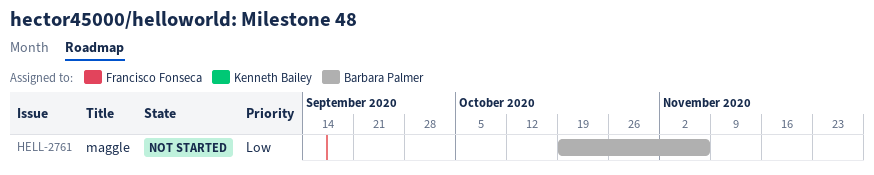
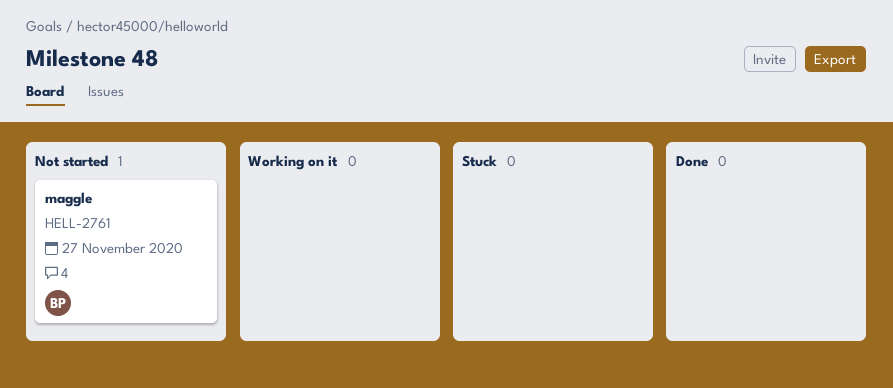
HELL-2761, due: Nov 6 -> Nov 27

